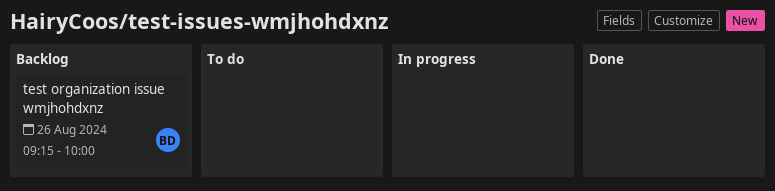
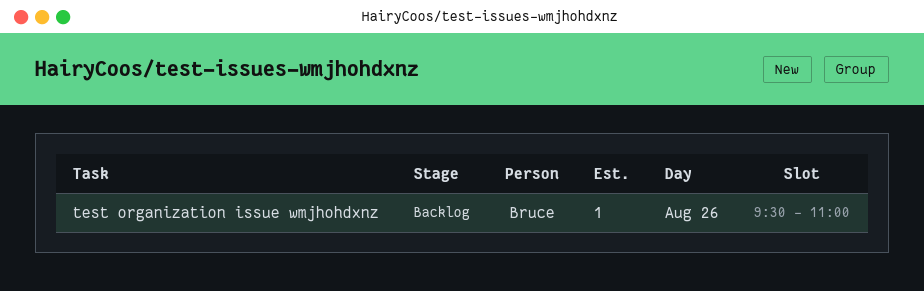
test organization issue wmjhohdxnz, begins: 09:15 -> 09:30
test organization issue wmjhohdxnz, ends: 10:00 -> 11:00

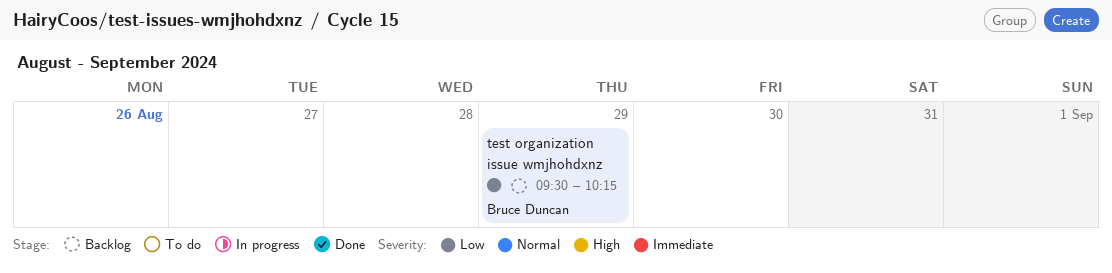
test organization issue wmjhohdxnz, day: Aug 26 -> Aug 29
test organization issue wmjhohdxnz, ends: 11:00 -> 10:15

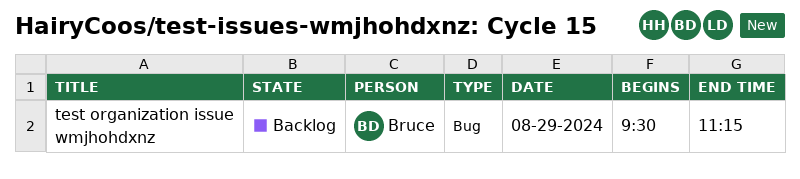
test organization issue wmjhohdxnz, ends: 10:15 -> 11:15

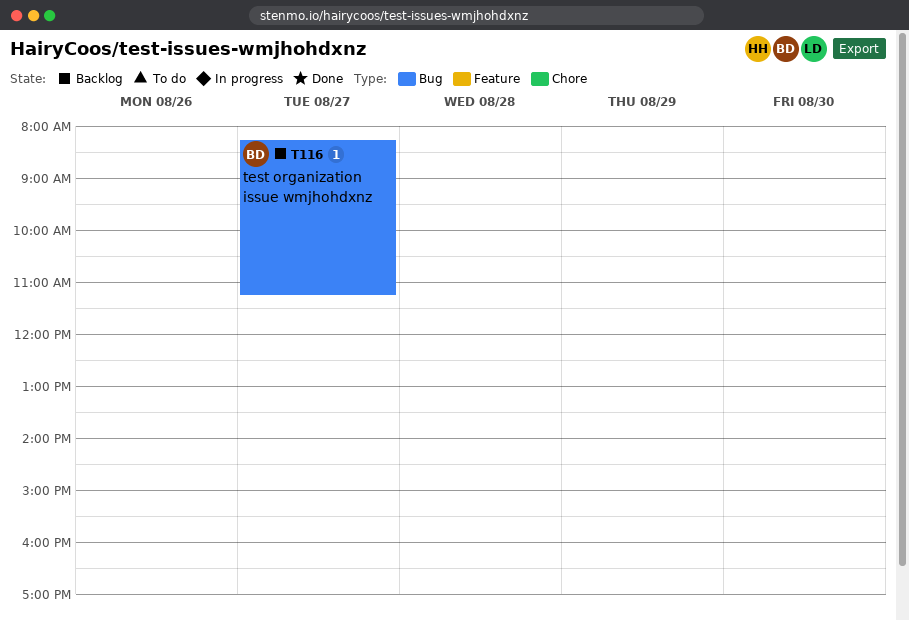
test organization issue wmjhohdxnz, day: Aug 29 -> Aug 27
test organization issue wmjhohdxnz, begins: 09:30 -> 08:15

